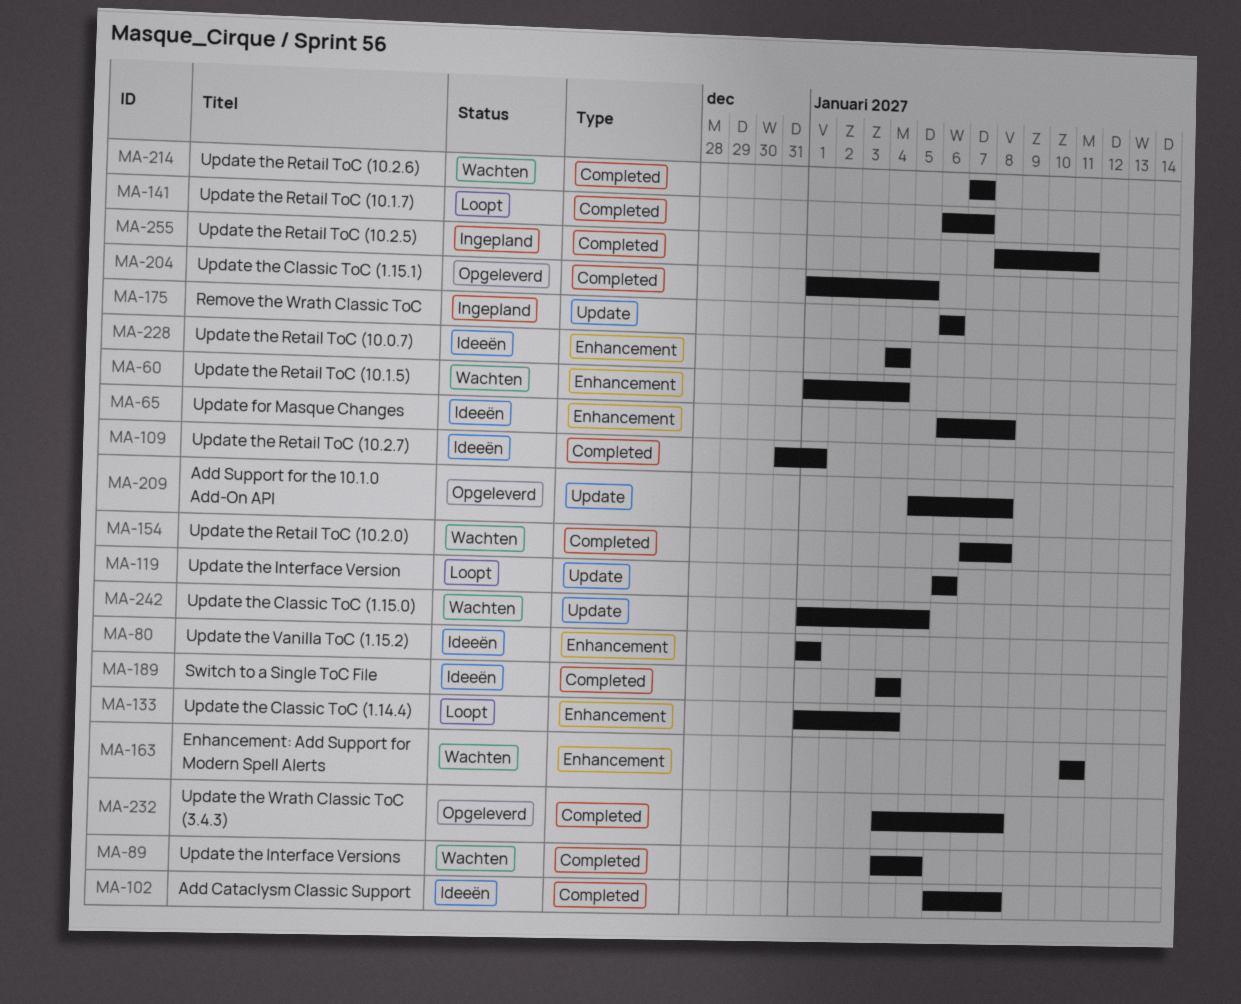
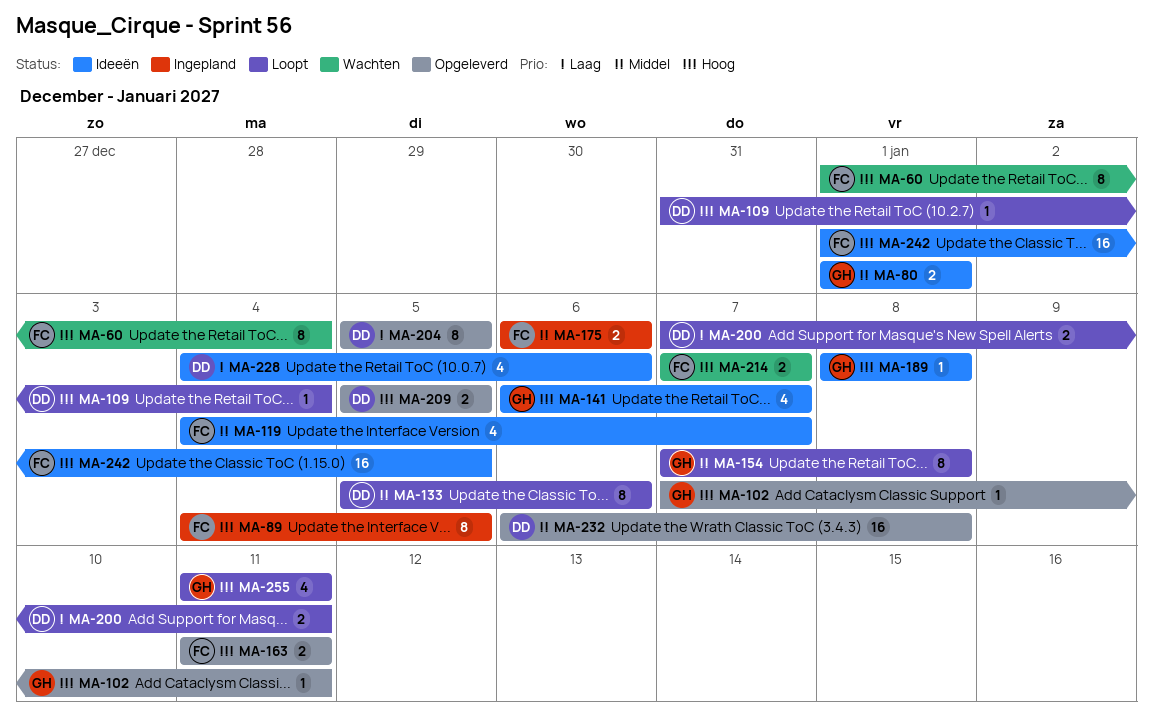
MA-65: present -> none
MA-89, status: Wachten -> Ingepland
MA-102, status: Ideeën -> Opgeleverd
MA-102, start: Jan 6 -> Jan 7
MA-102, due: Jan 8 -> Jan 11
MA-109, status: Ideeën -> Loopt
MA-109, due: Jan 1 -> Jan 4
MA-119, status: Loopt -> Ideeën
MA-119, start: Jan 6 -> Jan 4
MA-119, due: Jan 6 -> Jan 7
MA-133, start: Jan 1 -> Jan 5
MA-133, due: Jan 4 -> Jan 6
MA-141, status: Loopt -> Ideeën
MA-154, status: Wachten -> Loopt
MA-163, status: Wachten -> Opgeleverd
MA-189, start: Jan 4 -> Jan 8
MA-189, due: Jan 4 -> Jan 8
MA-200: none -> present
MA-204, start: Jan 1 -> Jan 5
MA-209, due: Jan 8 -> Jan 5
MA-228, due: Jan 4 -> Jan 6
MA-232, start: Jan 4 -> Jan 6
MA-242, status: Wachten -> Ideeën
MA-255, status: Ingepland -> Loopt
MA-255, start: Jan 8 -> Jan 11

